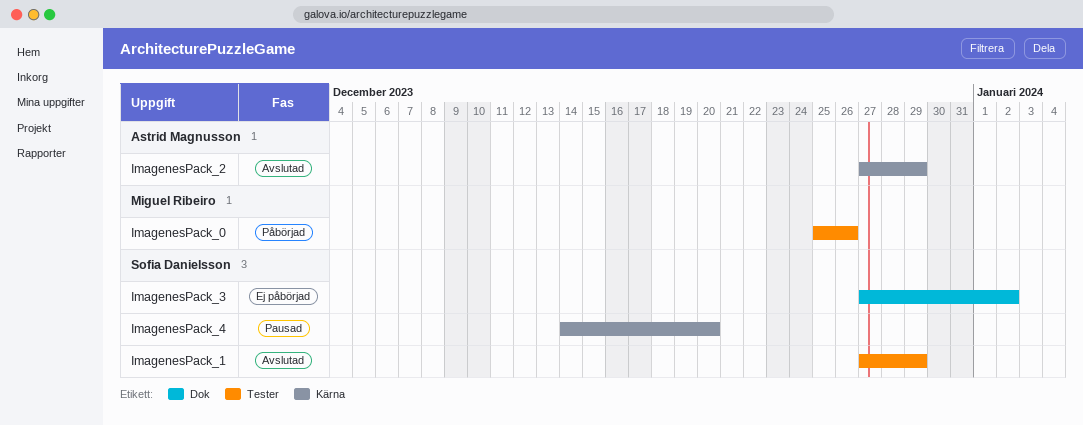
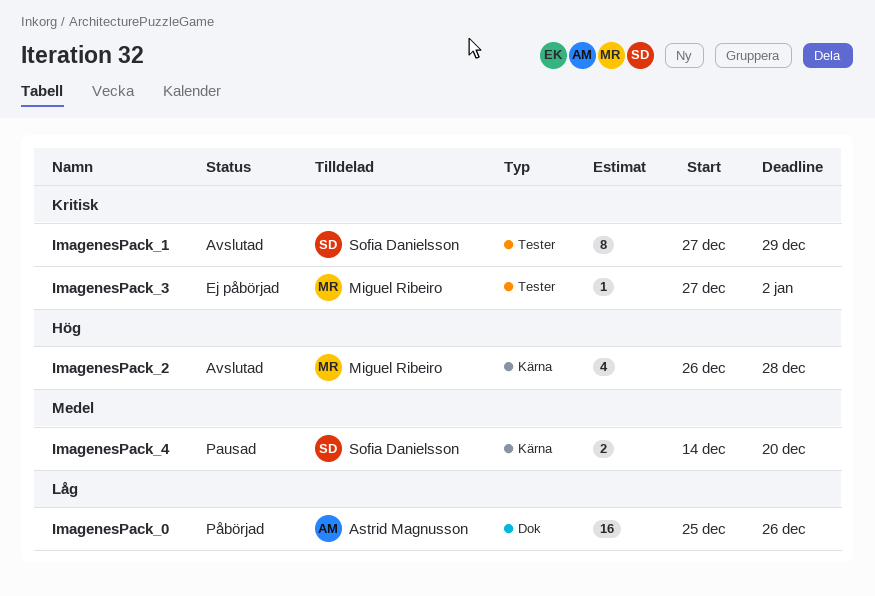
ImagenesPack_0, owner: Miguel Ribeiro -> Astrid Magnusson
ImagenesPack_0, label: Tester -> Dok
ImagenesPack_2, owner: Astrid Magnusson -> Miguel Ribeiro
ImagenesPack_2, start: Dec 27 -> Dec 26
ImagenesPack_2, due: Dec 29 -> Dec 28
ImagenesPack_3, owner: Sofia Danielsson -> Miguel Ribeiro
ImagenesPack_3, label: Dok -> Tester

